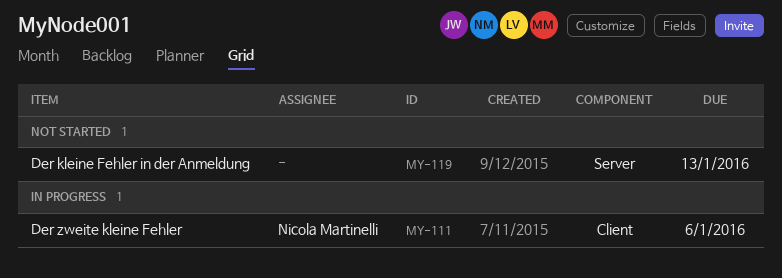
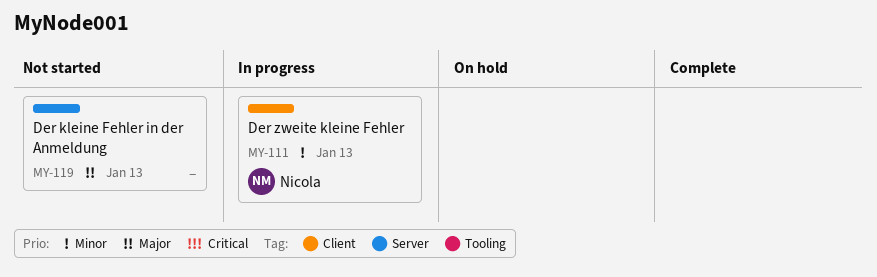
MY-111, due: Jan 6 -> Jan 13

